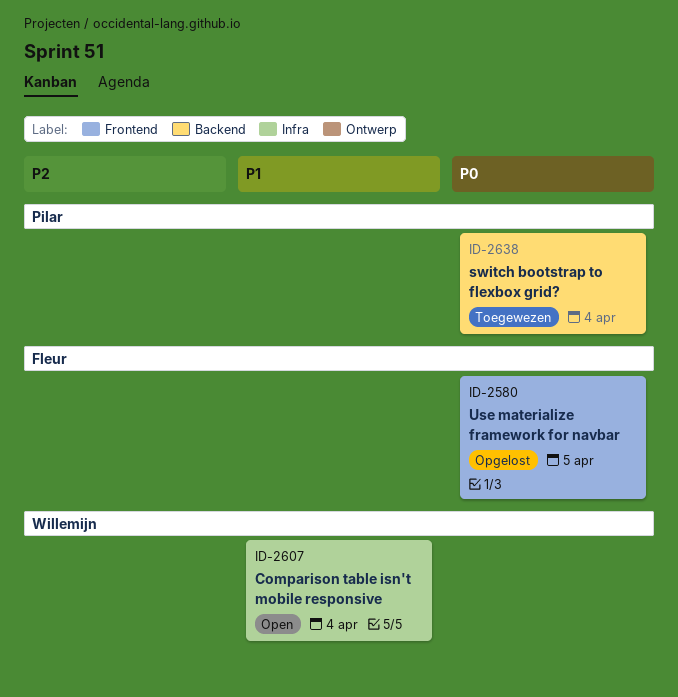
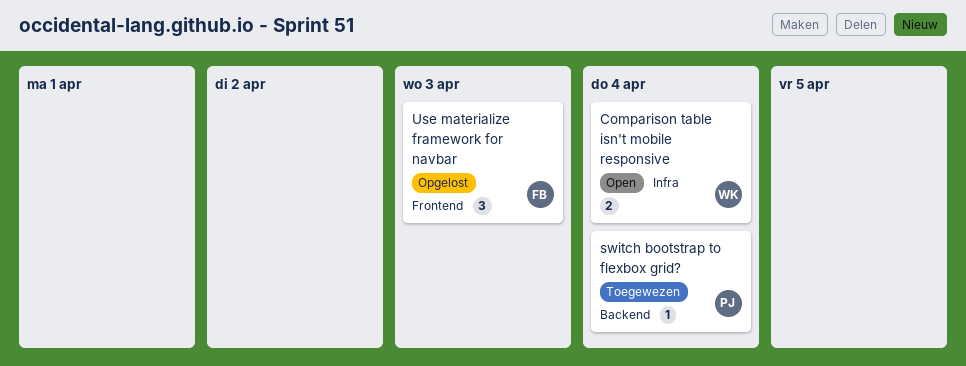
Use materialize framework for navbar, due: Apr 5 -> Apr 3

